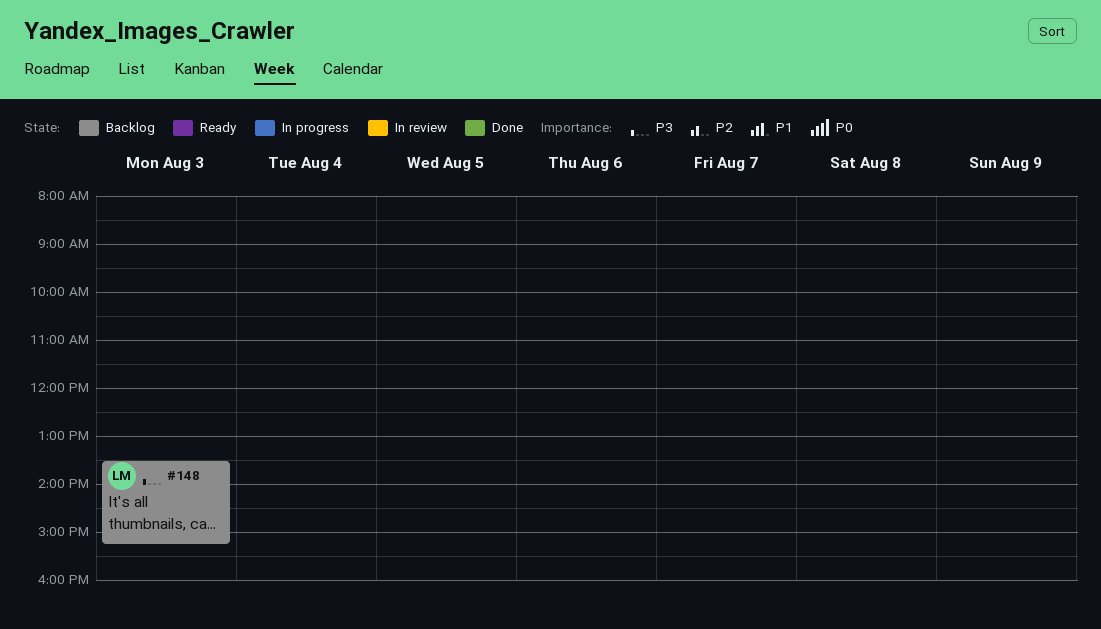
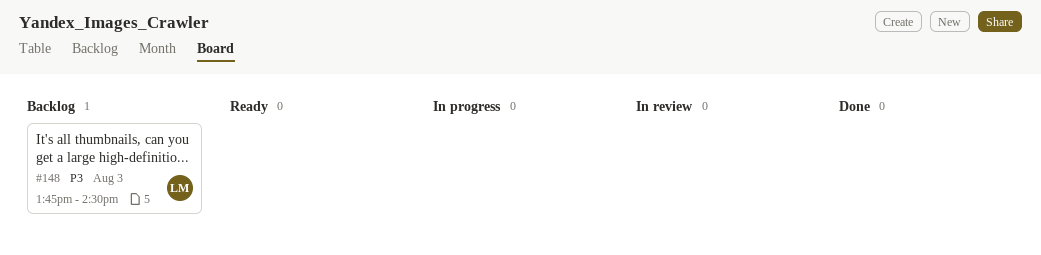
#148, begins: 13:30 -> 13:45
#148, ends: 15:15 -> 14:30

